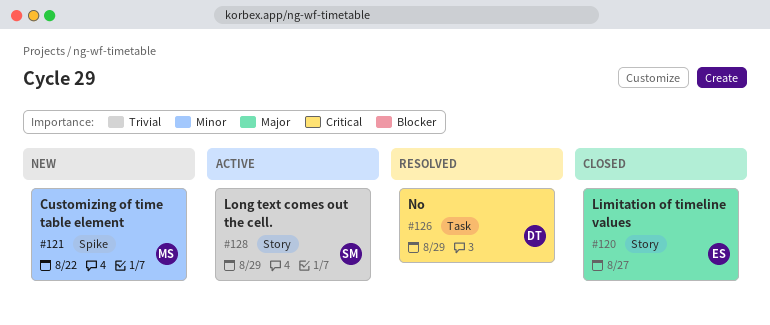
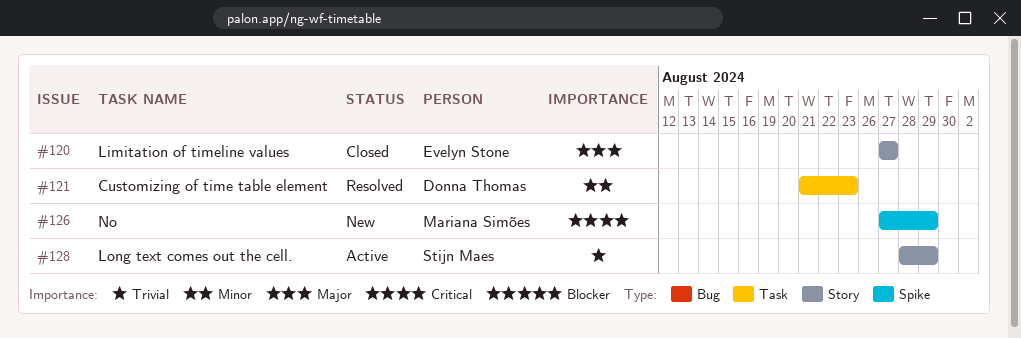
#121, status: New -> Resolved
#121, owner: Mariana Simões -> Donna Thomas
#121, label: Spike -> Task
#121, due: Aug 22 -> Aug 23
#126, status: Resolved -> New
#126, owner: Donna Thomas -> Mariana Simões
#126, label: Task -> Spike

